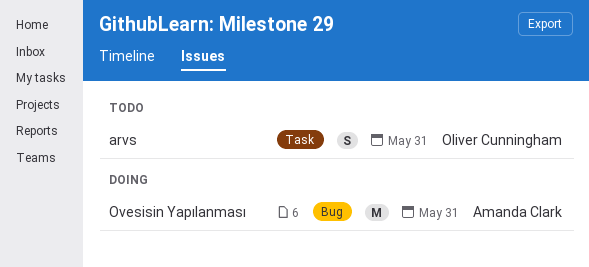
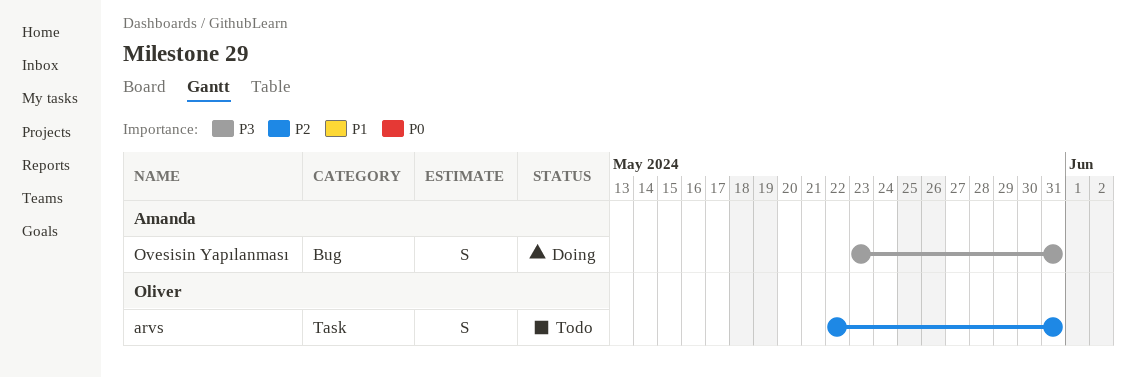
Ovesisin Yapılanması, estimate: M -> S

